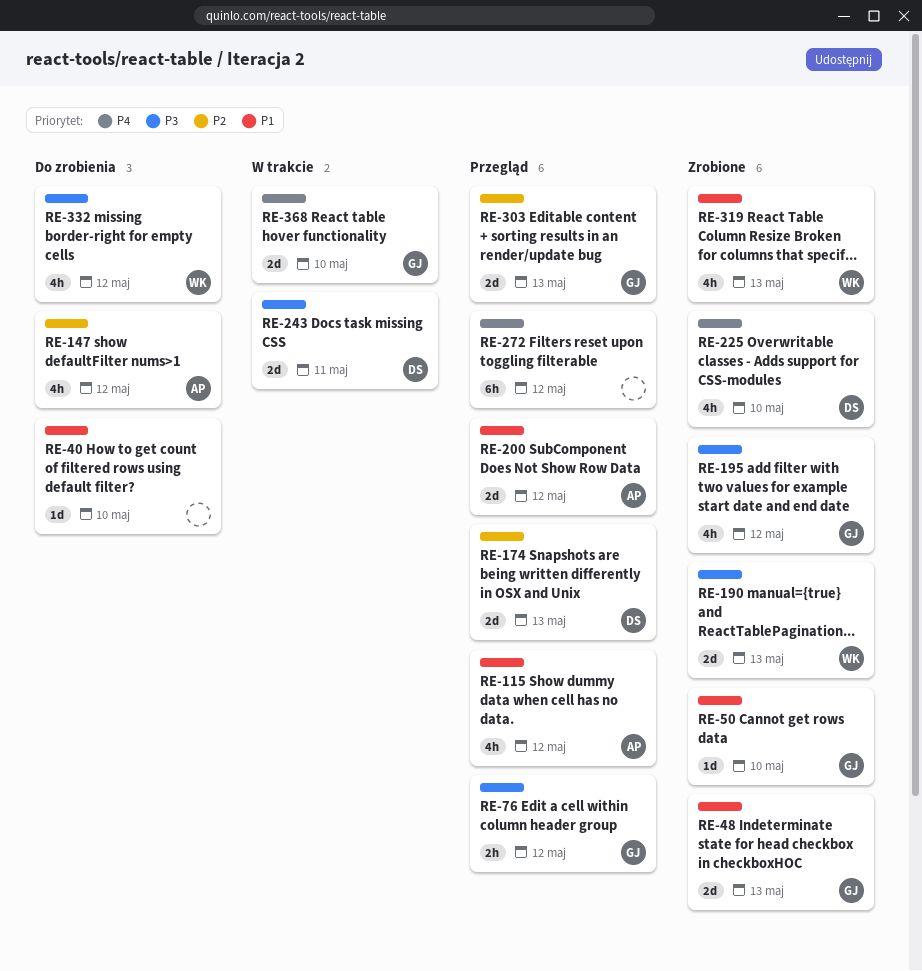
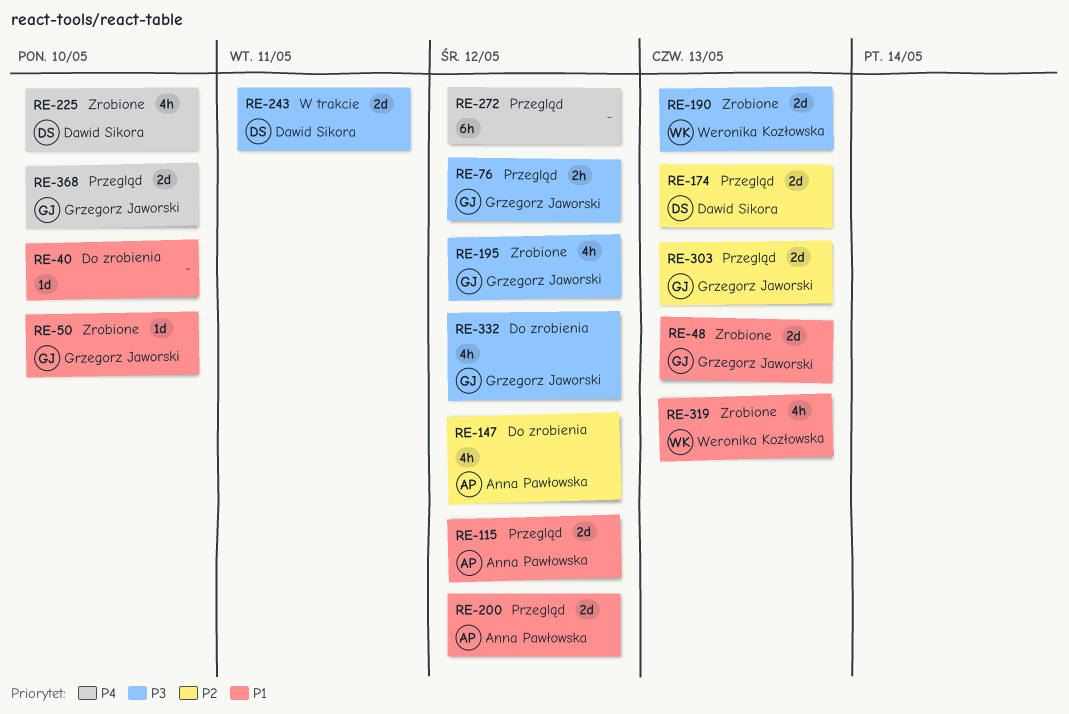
RE-115, estimate: 4h -> 2d
RE-332, owner: Weronika Kozłowska -> Grzegorz Jaworski
RE-368, status: W trakcie -> Przegląd

